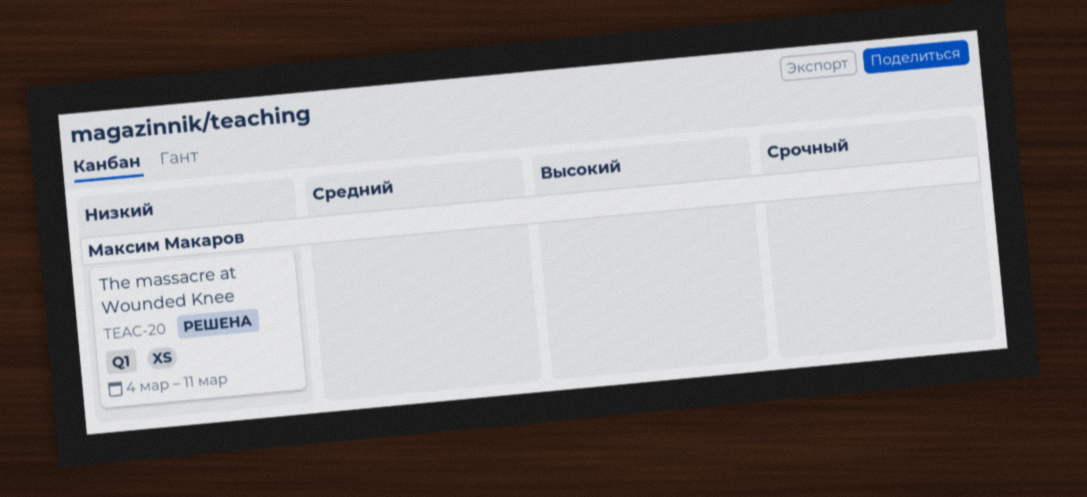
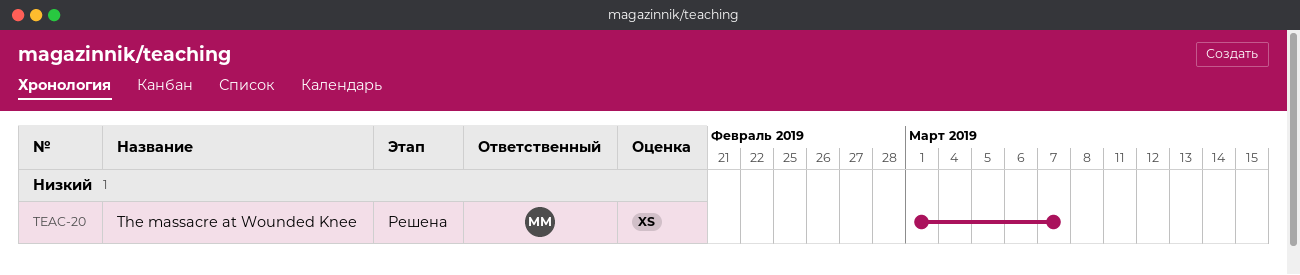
TEAC-20, start: Mar 4 -> Mar 1
TEAC-20, due: Mar 11 -> Mar 7

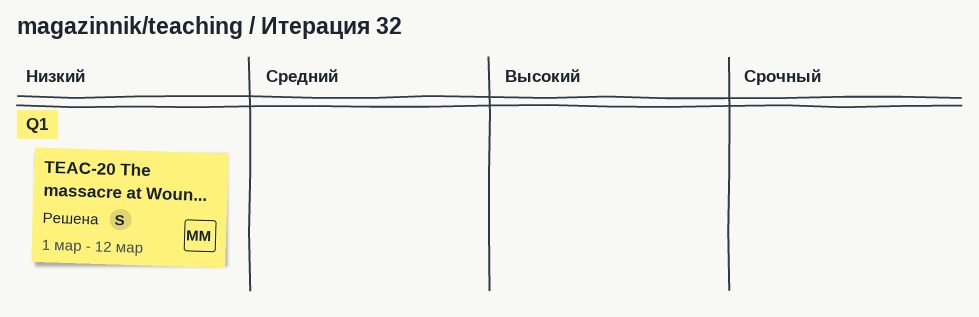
TEAC-20, estimate: XS -> S
TEAC-20, due: Mar 7 -> Mar 12

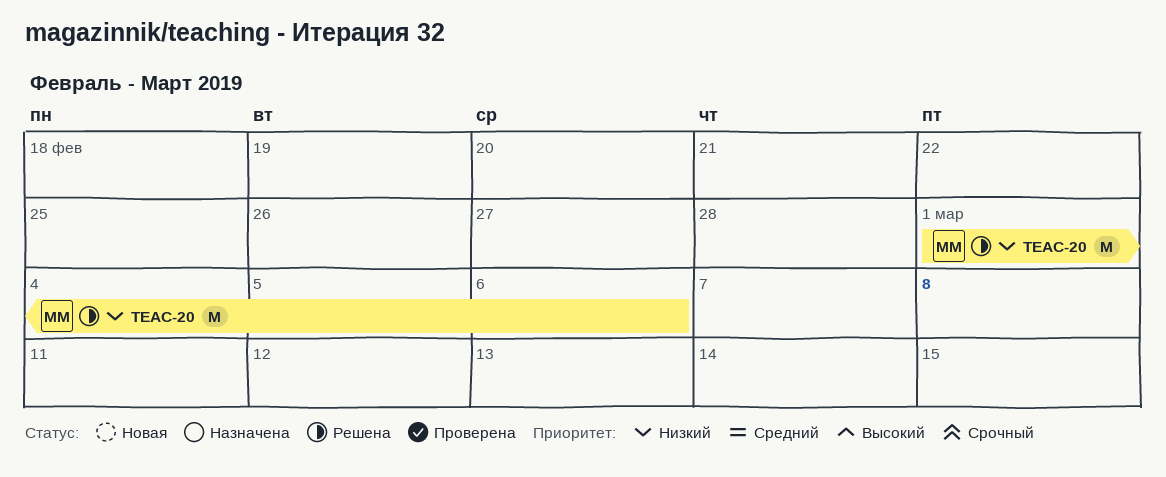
TEAC-20, estimate: S -> M
TEAC-20, due: Mar 12 -> Mar 6

